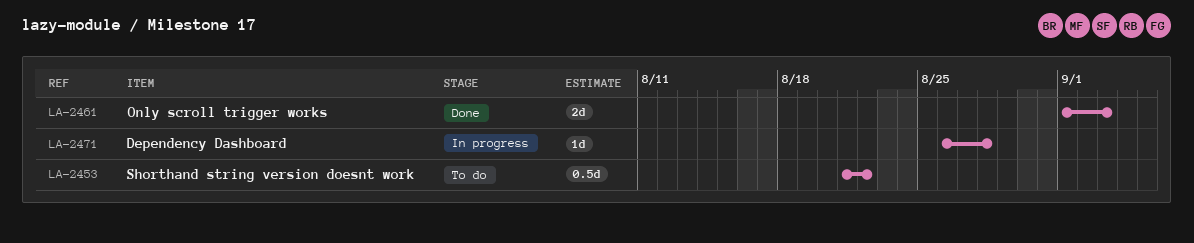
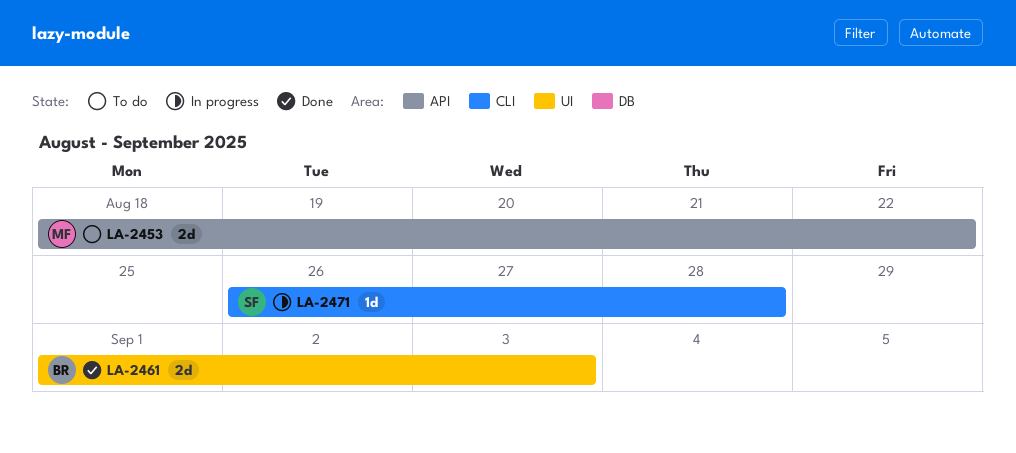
LA-2453, estimate: 0.5d -> 2d
LA-2453, start: Aug 21 -> Aug 18

